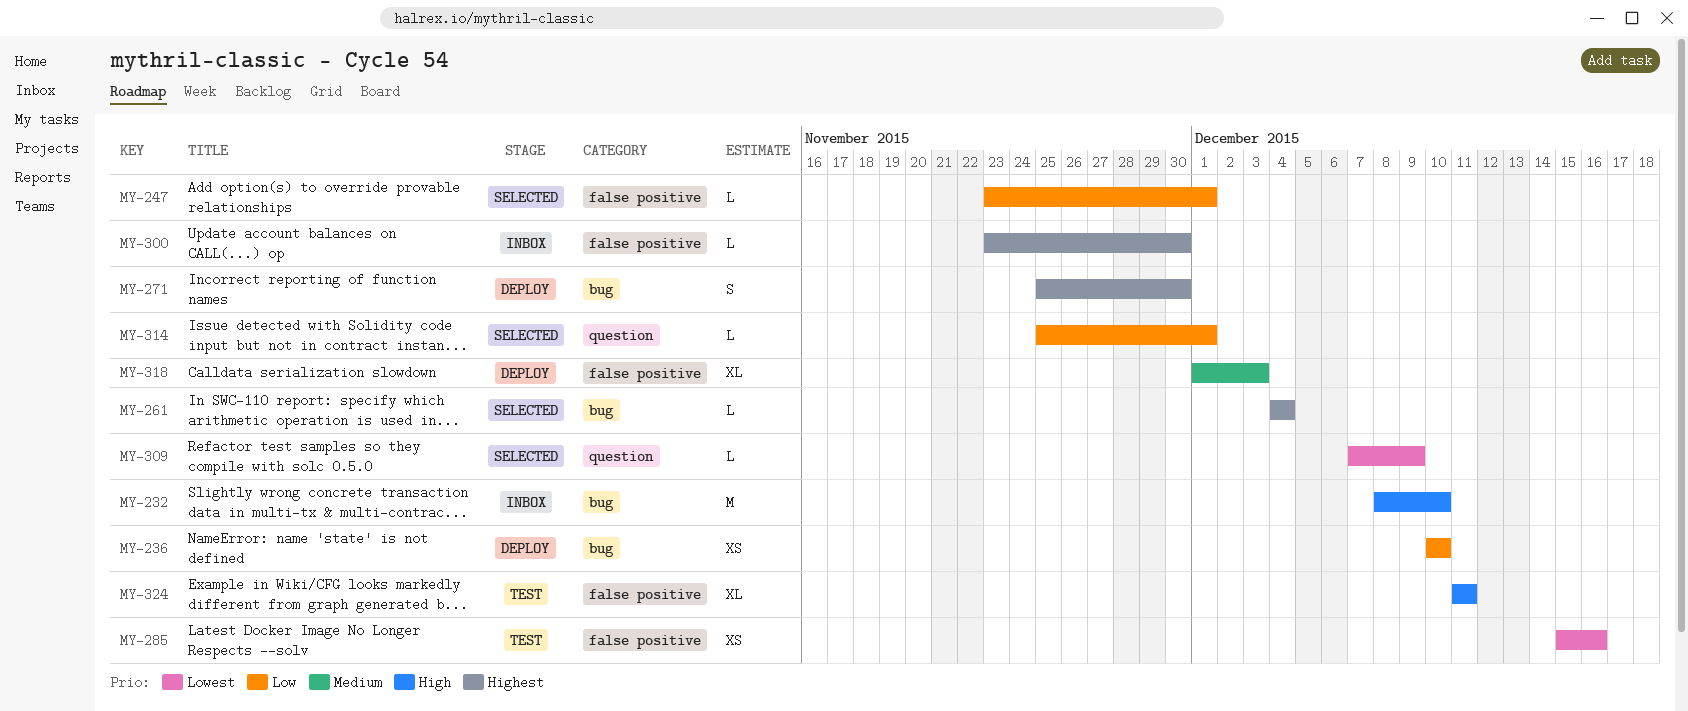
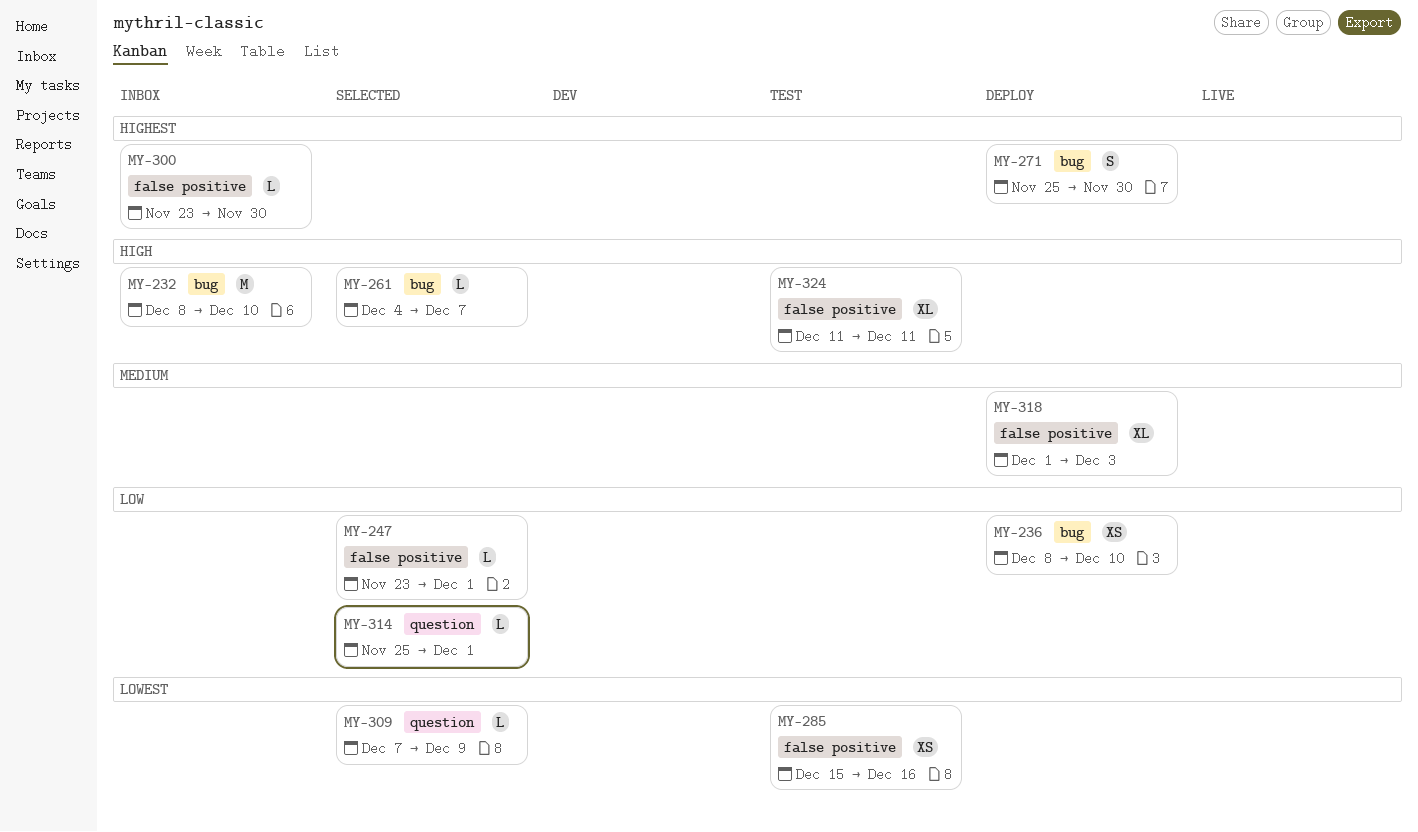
MY-236, start: Dec 10 -> Dec 8
MY-261, priority: Highest -> High
MY-261, due: Dec 4 -> Dec 7

